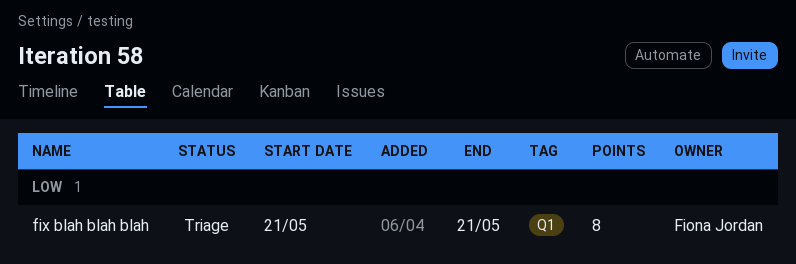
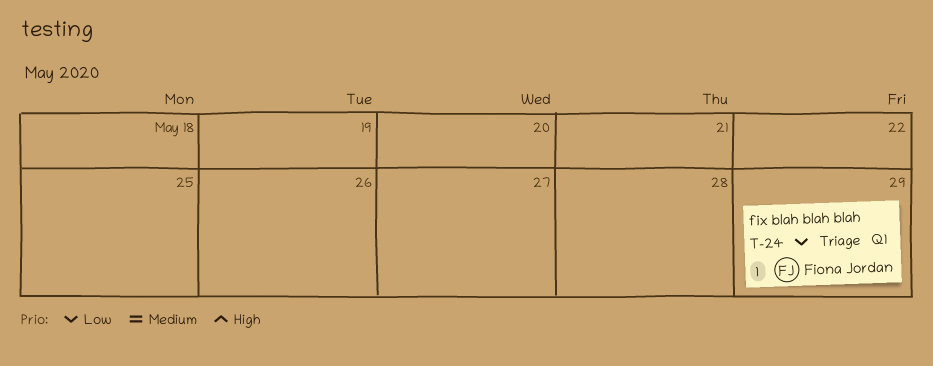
fix blah blah blah, estimate: 8 -> 1
fix blah blah blah, due: May 21 -> May 29

